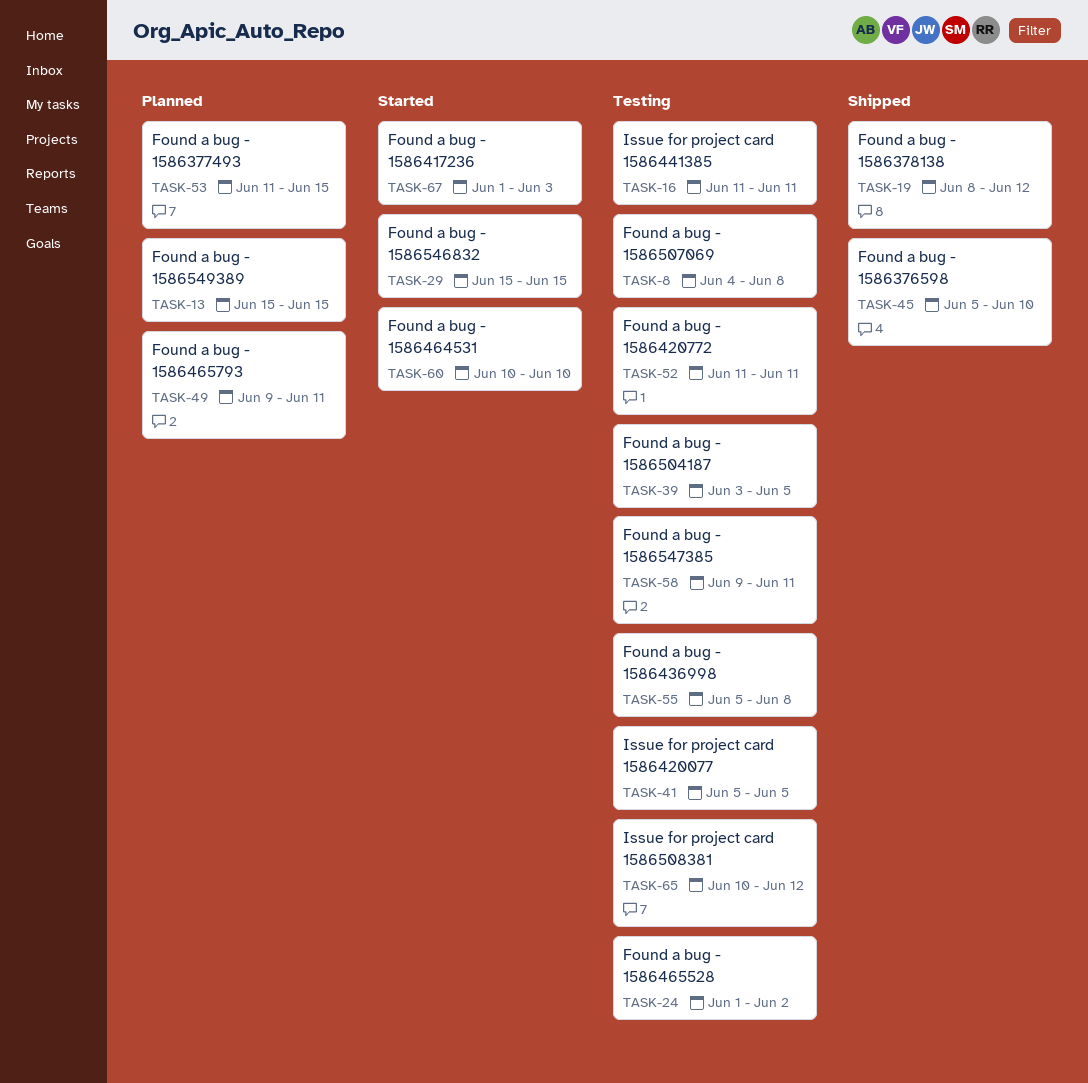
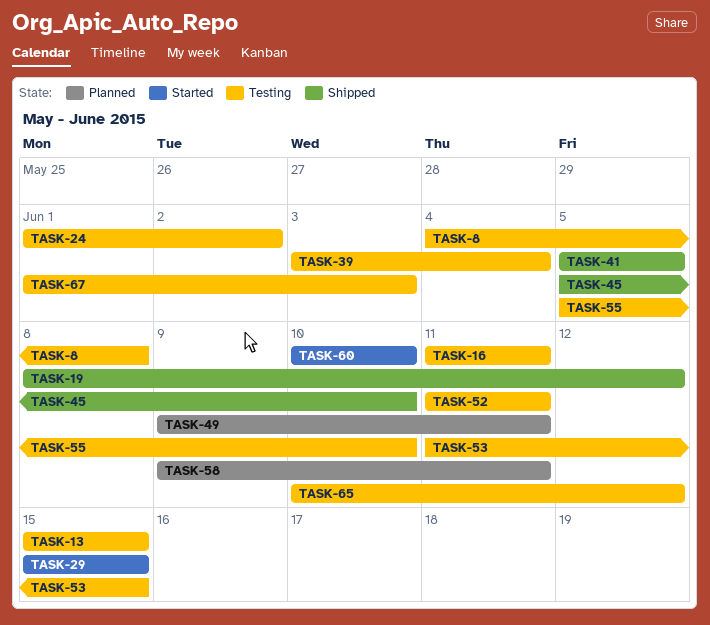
TASK-13, status: Planned -> Testing
TASK-39, due: Jun 5 -> Jun 4
TASK-41, status: Testing -> Shipped
TASK-53, status: Planned -> Testing
TASK-55, due: Jun 8 -> Jun 10
TASK-58, status: Testing -> Planned
TASK-67, status: Started -> Testing

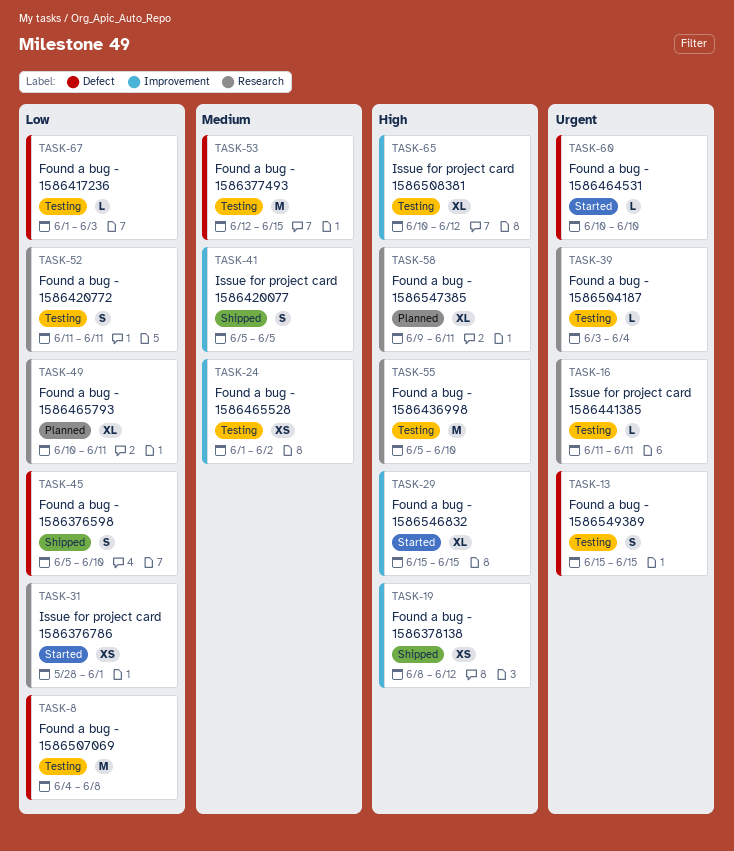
TASK-31: none -> present
TASK-49, start: Jun 9 -> Jun 10
TASK-53, start: Jun 11 -> Jun 12

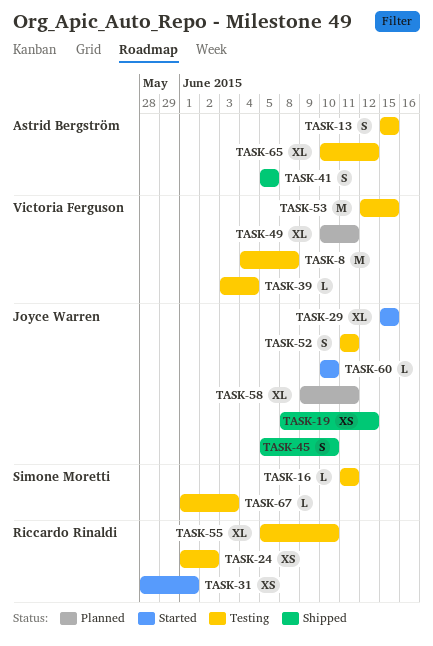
TASK-55, estimate: M -> XL

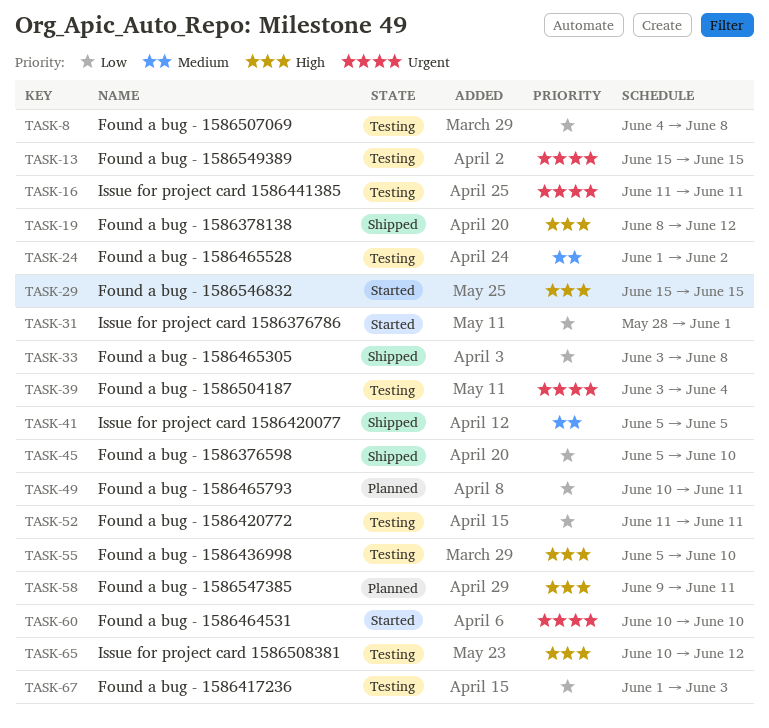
TASK-33: none -> present
TASK-53: present -> none

